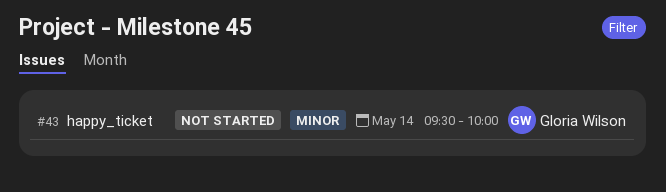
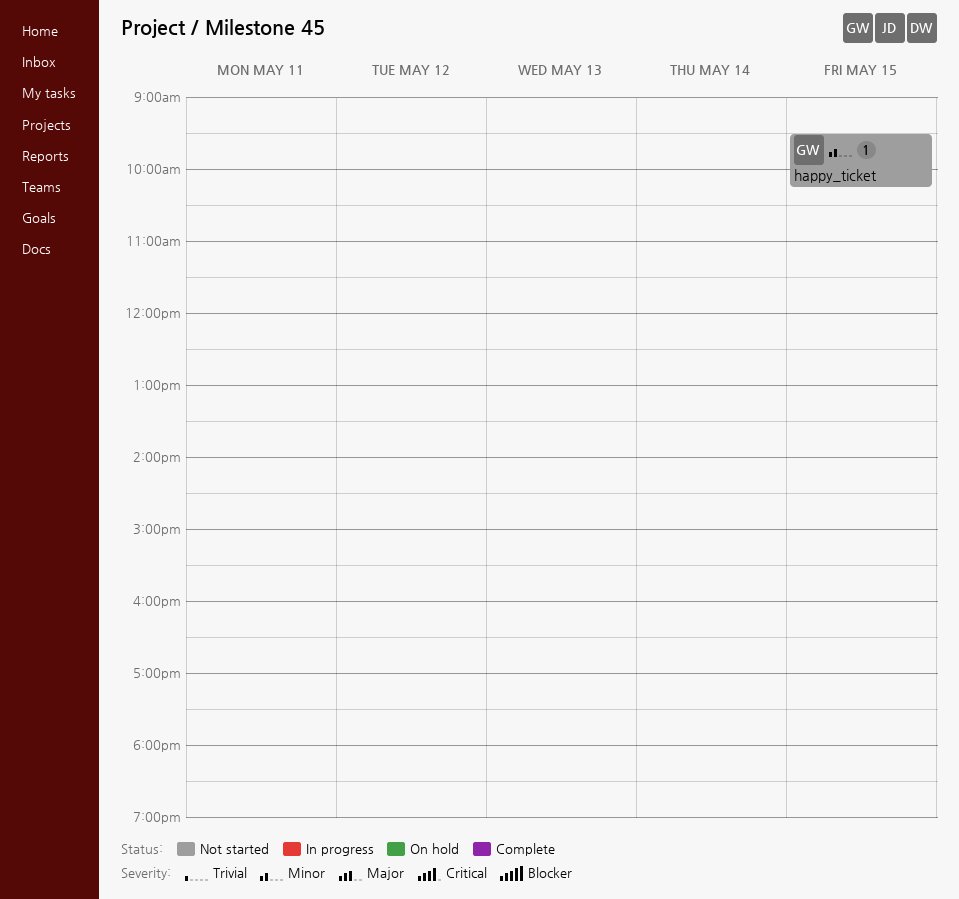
happy_ticket, day: May 14 -> May 15
happy_ticket, ends: 10:00 -> 10:15

